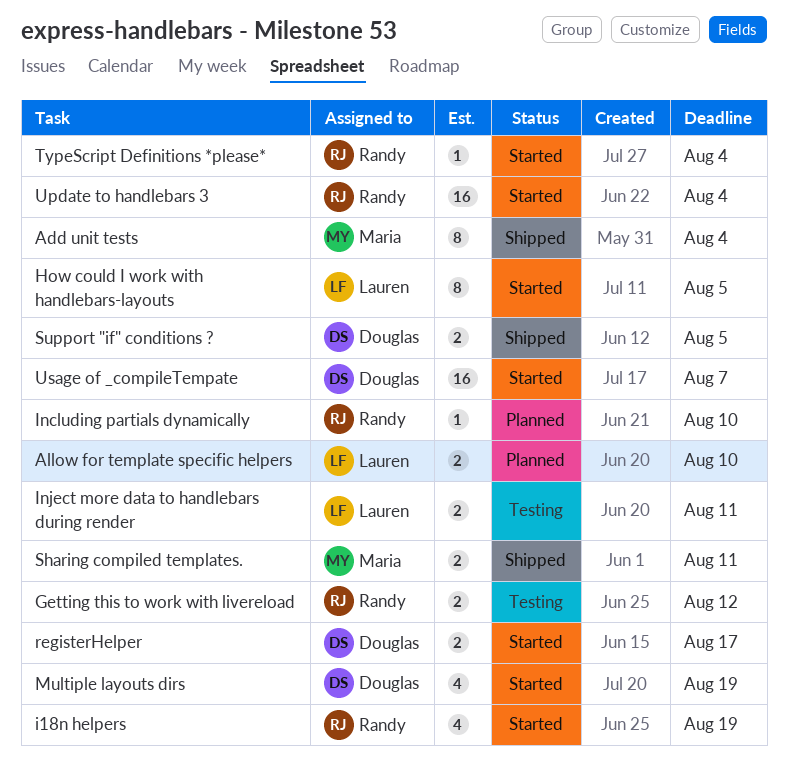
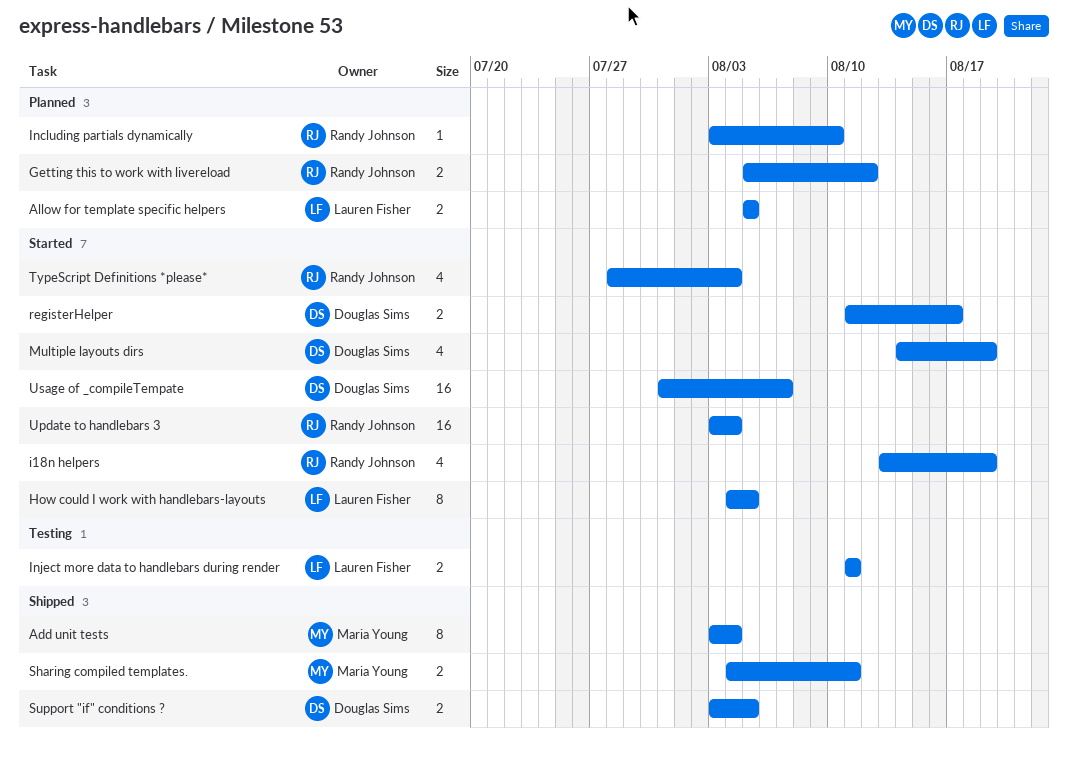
Allow for template specific helpers, due: Aug 10 -> Aug 5
Getting this to work with livereload, status: Testing -> Planned
TypeScript Definitions *please*, estimate: 1 -> 4

